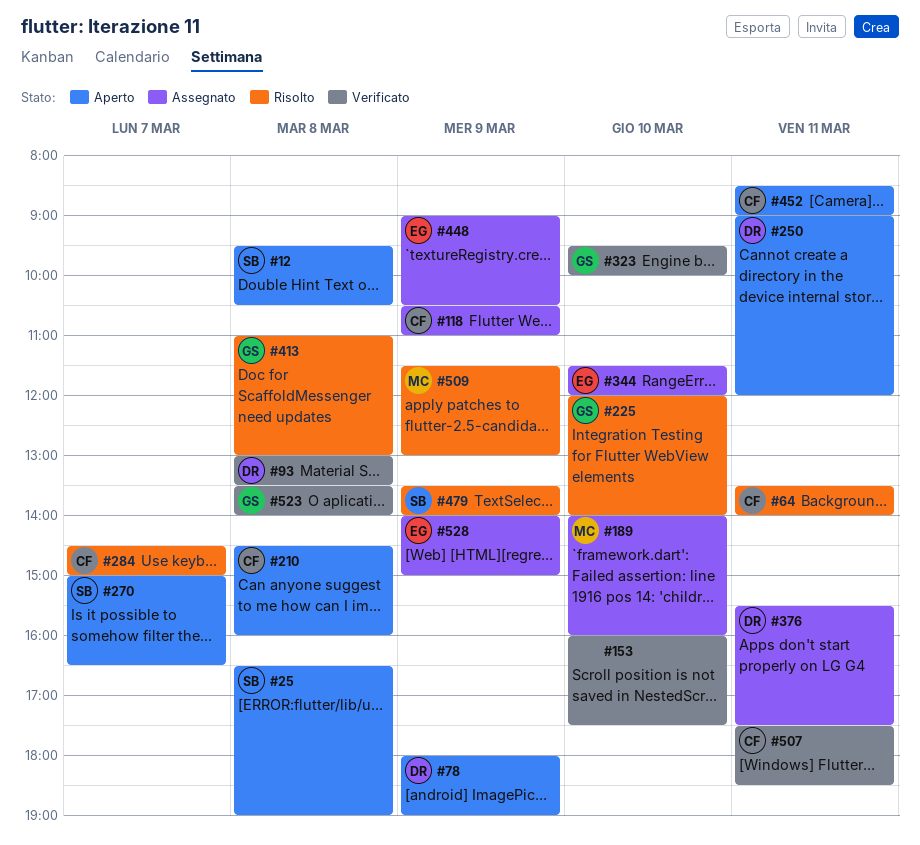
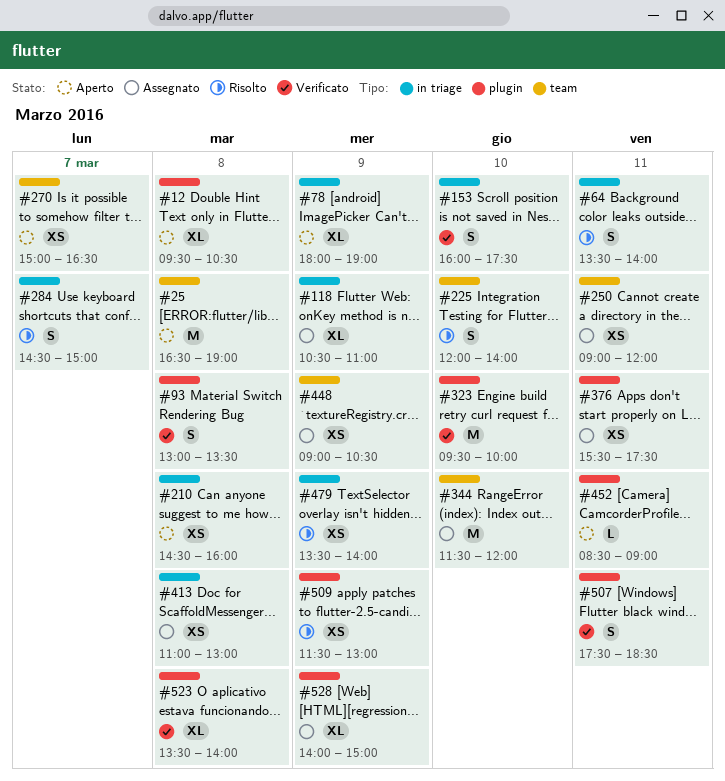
#189: present -> none
#250, status: Aperto -> Assegnato
#413, status: Risolto -> Assegnato

